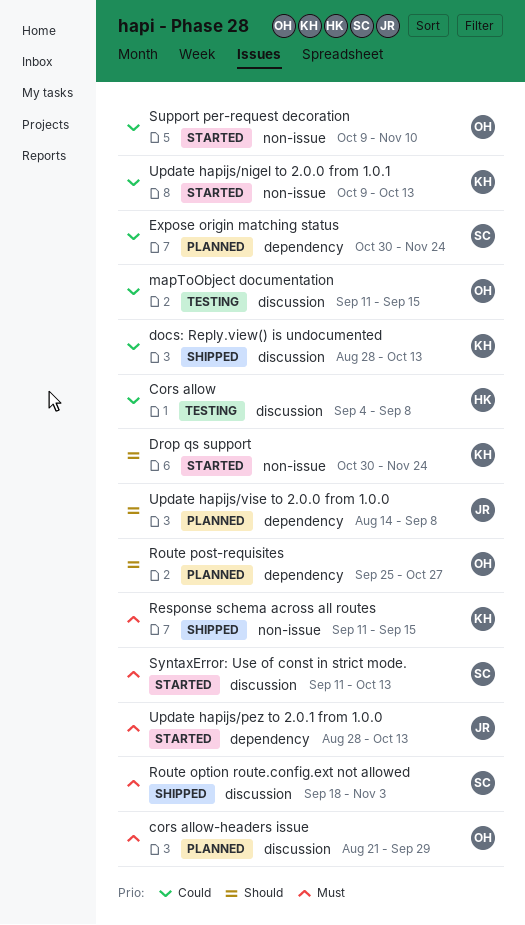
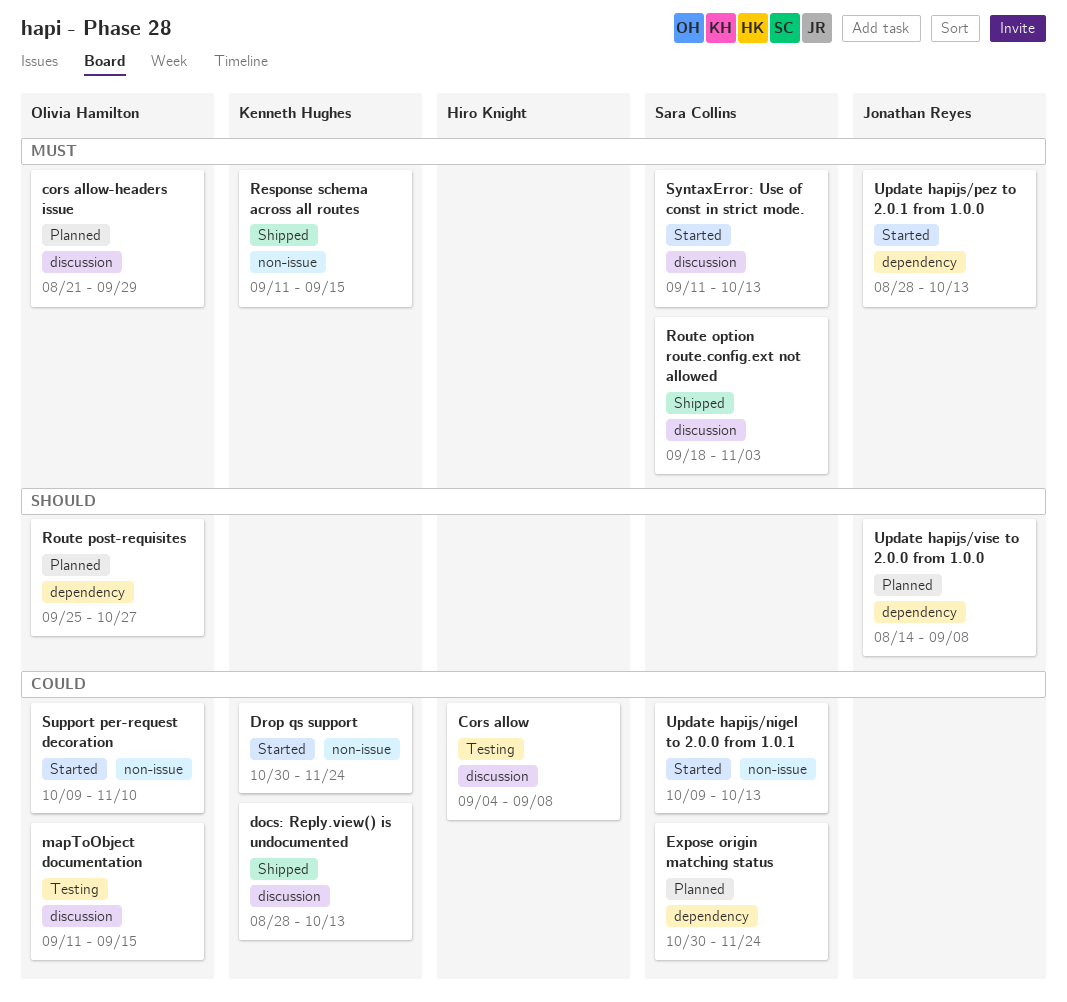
Drop qs support, priority: Should -> Could
Update hapijs/nigel to 2.0.0 from 1.0.1, owner: Kenneth Hughes -> Sara Collins

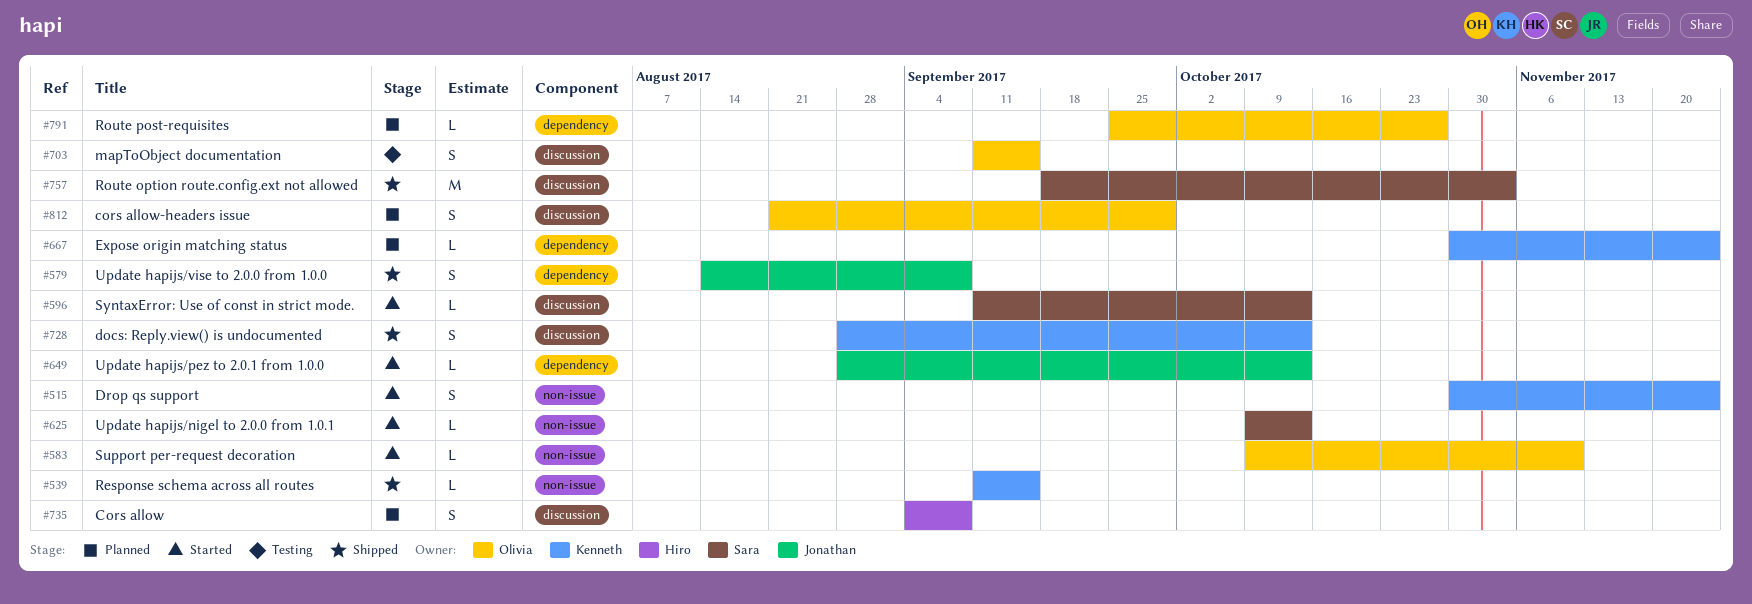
Cors allow, status: Testing -> Planned
Expose origin matching status, owner: Sara Collins -> Kenneth Hughes
Update hapijs/vise to 2.0.0 from 1.0.0, status: Planned -> Shipped

